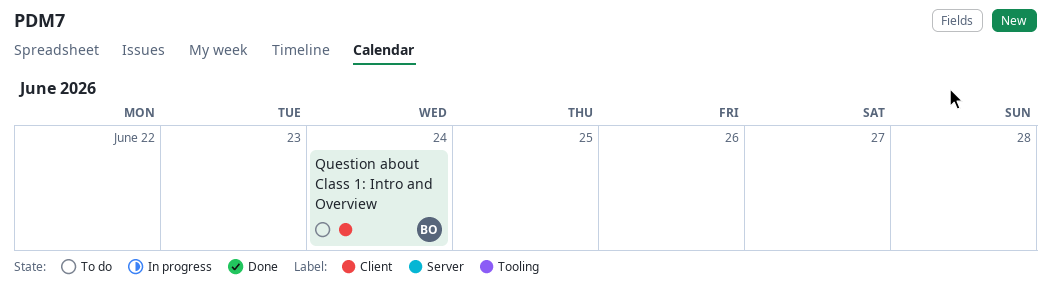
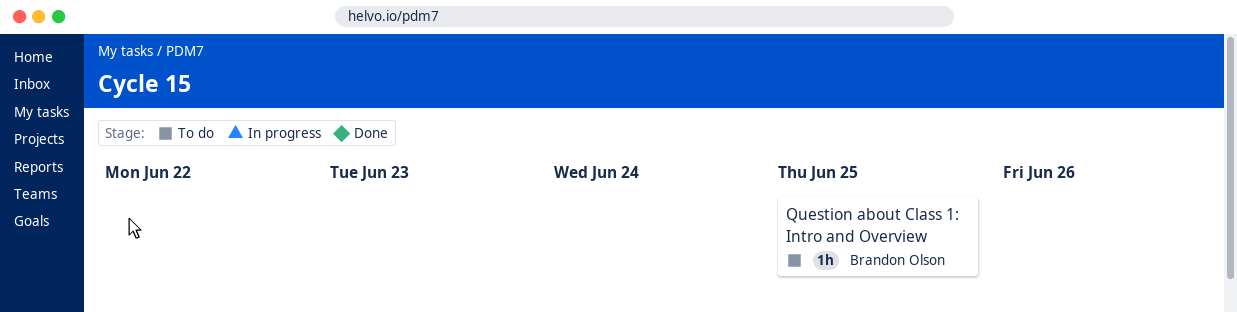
Question about Class 1: Intro and Overview, due: Jun 24 -> Jun 25

